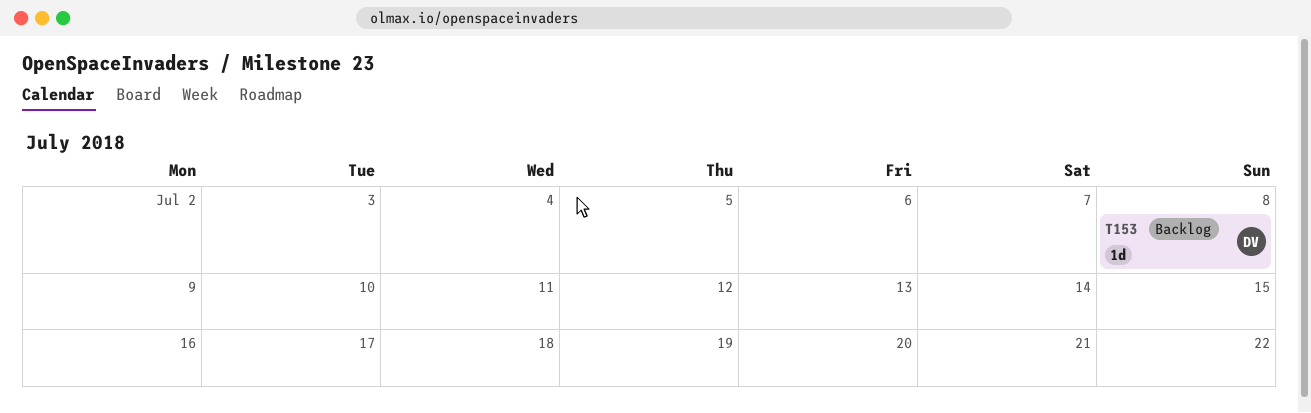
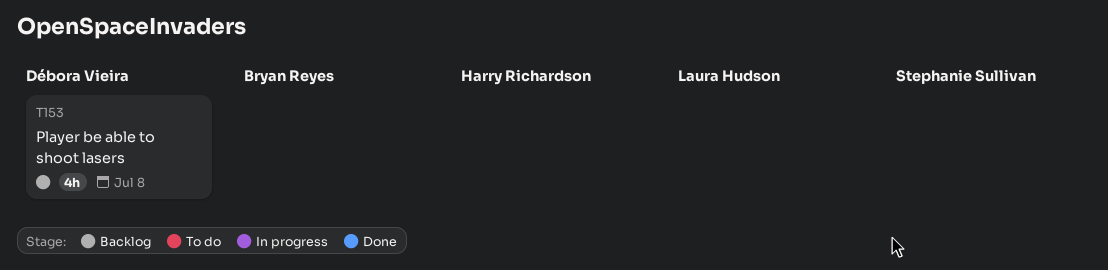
T153, estimate: 1d -> 4h

